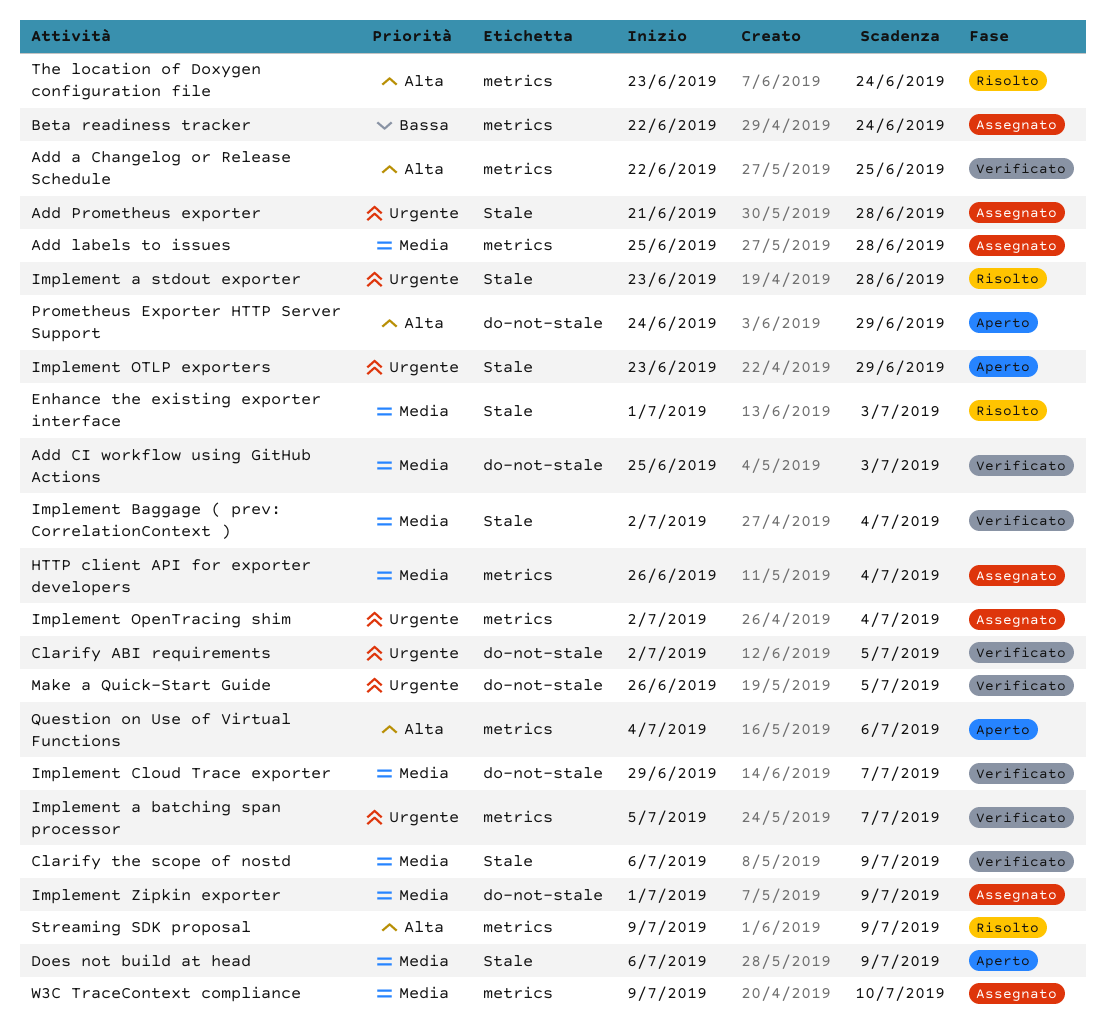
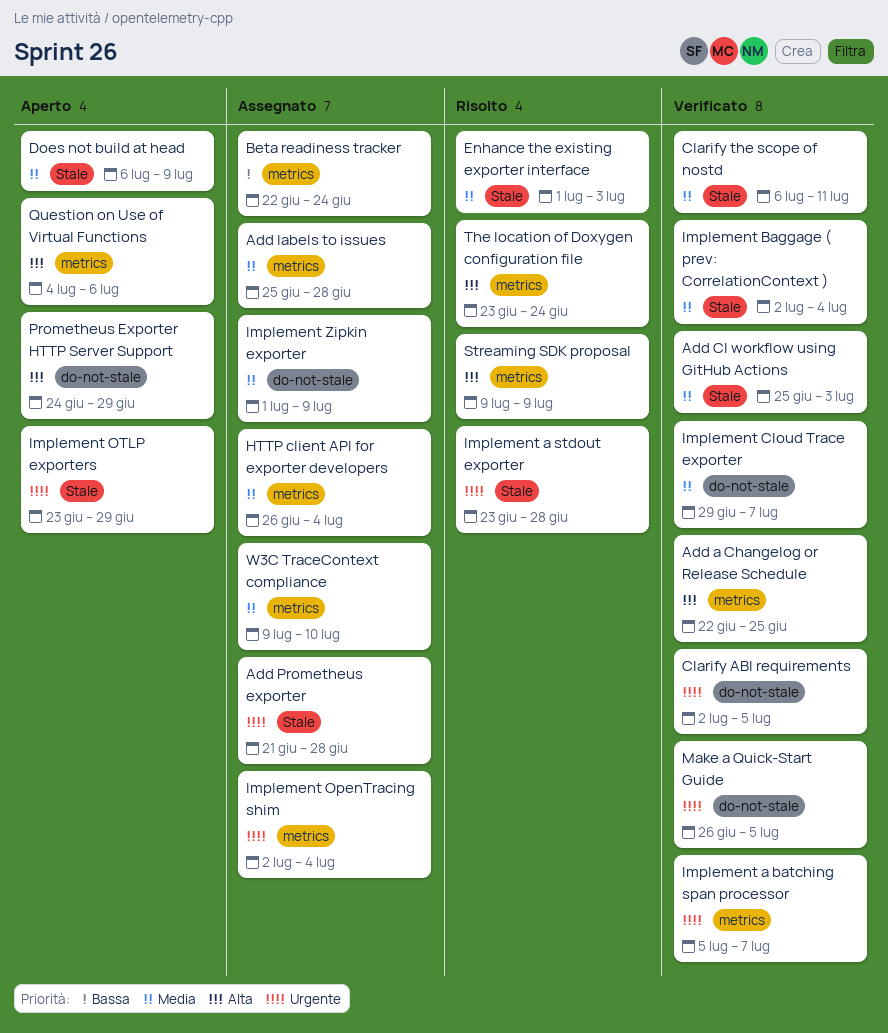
Add CI workflow using GitHub Actions, label: do-not-stale -> Stale
Clarify the scope of nostd, due: Jul 9 -> Jul 11

